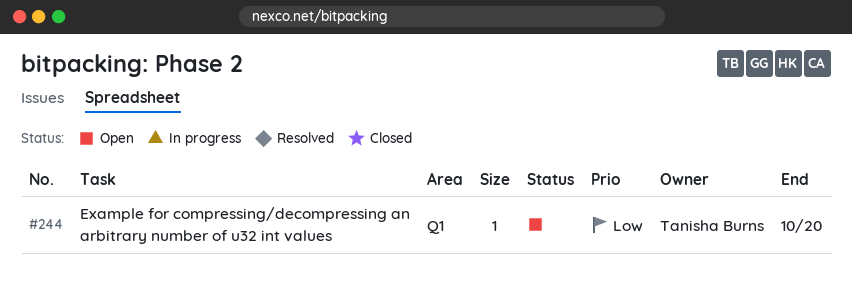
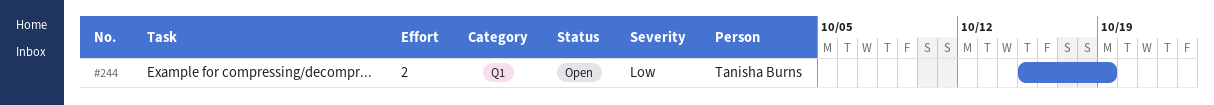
#244, estimate: 1 -> 2
#244, due: Oct 20 -> Oct 19

